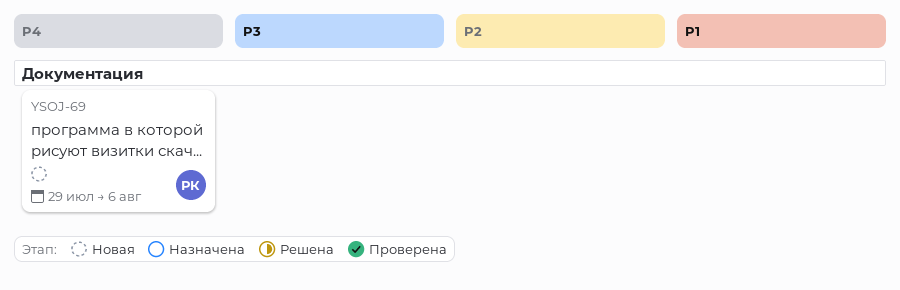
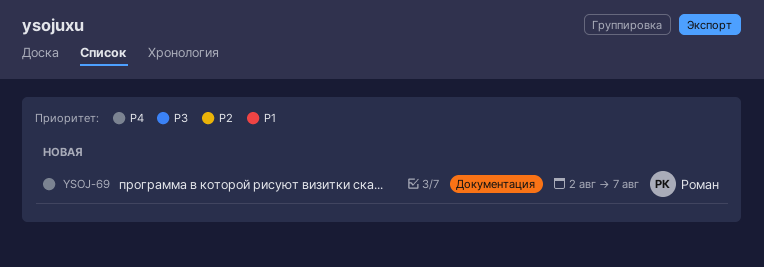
YSOJ-69, start: Jul 29 -> Aug 2
YSOJ-69, due: Aug 6 -> Aug 7

